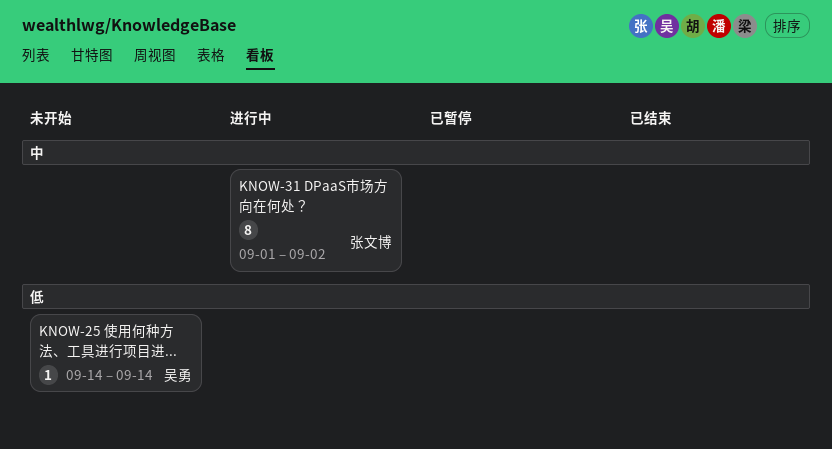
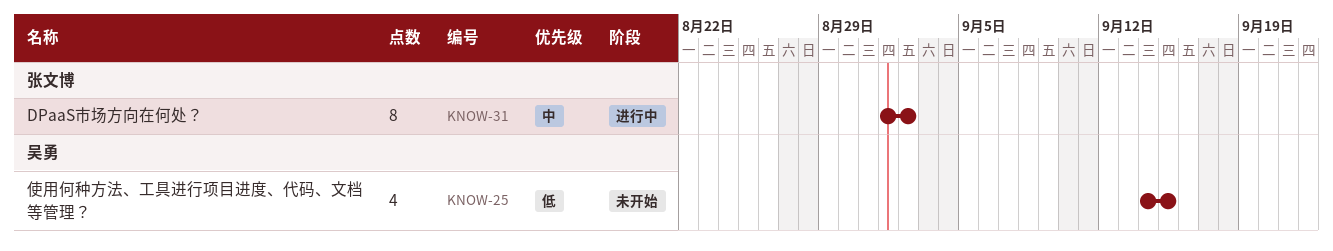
KNOW-25, estimate: 1 -> 4
KNOW-25, due: Sep 14 -> Sep 15

